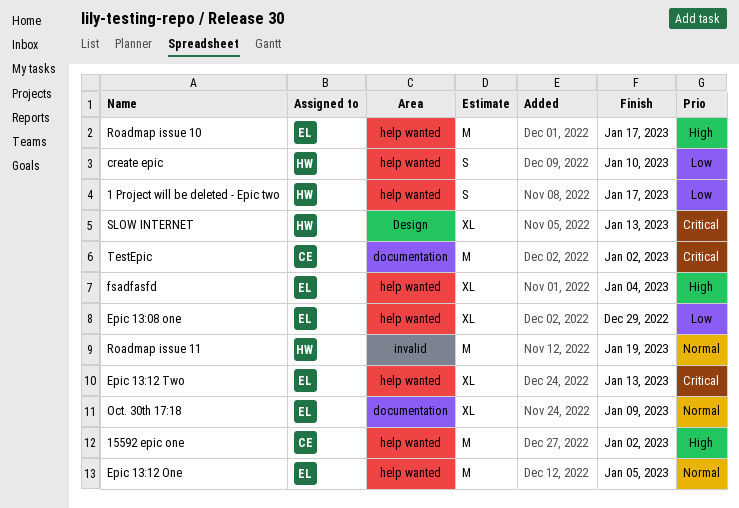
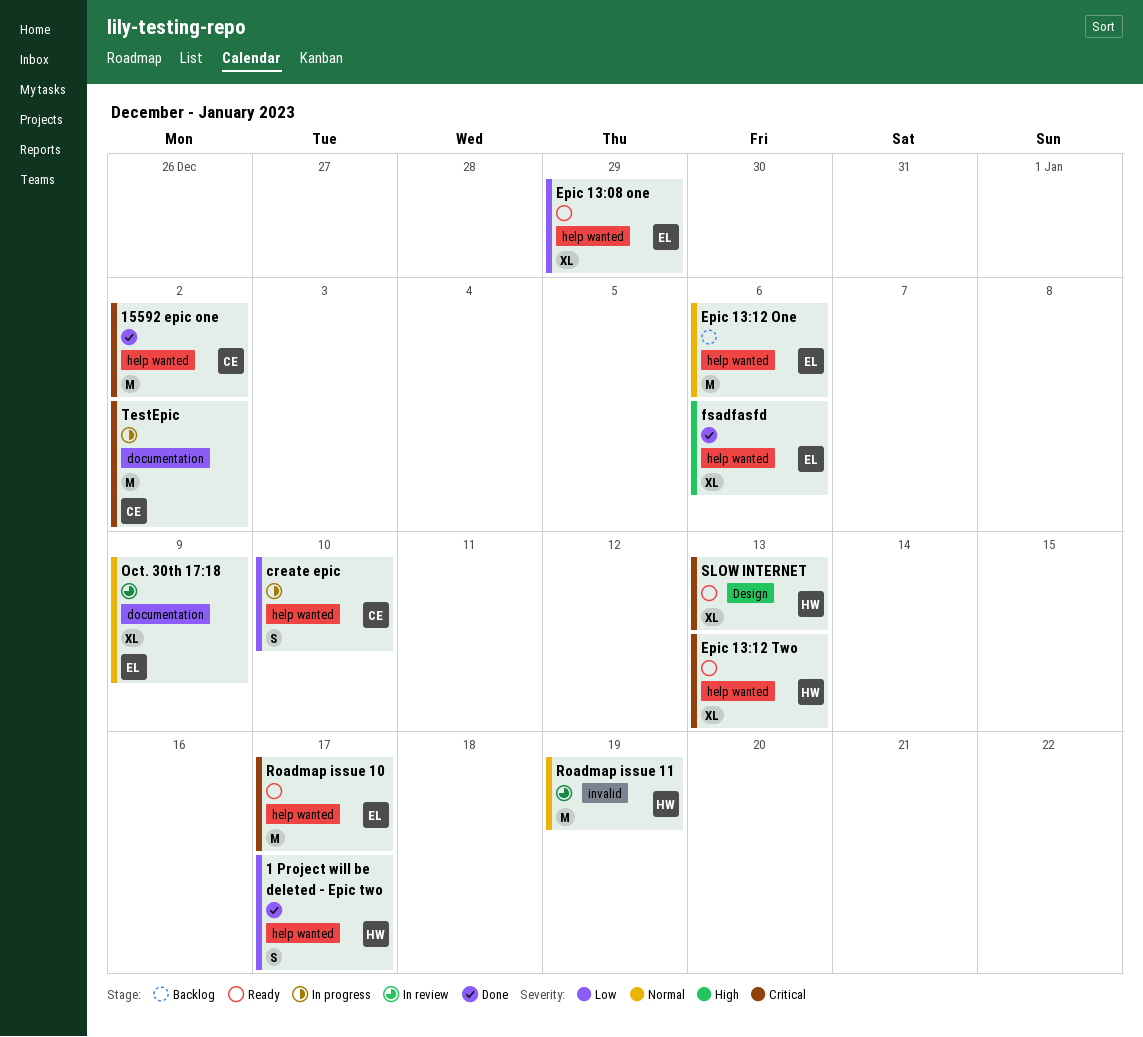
15592 epic one, priority: High -> Critical
create epic, owner: HW -> CE
Epic 13:12 One, due: Jan 5 -> Jan 6
Epic 13:12 Two, owner: EL -> HW
fsadfasfd, due: Jan 4 -> Jan 6
Roadmap issue 10, priority: High -> Critical

